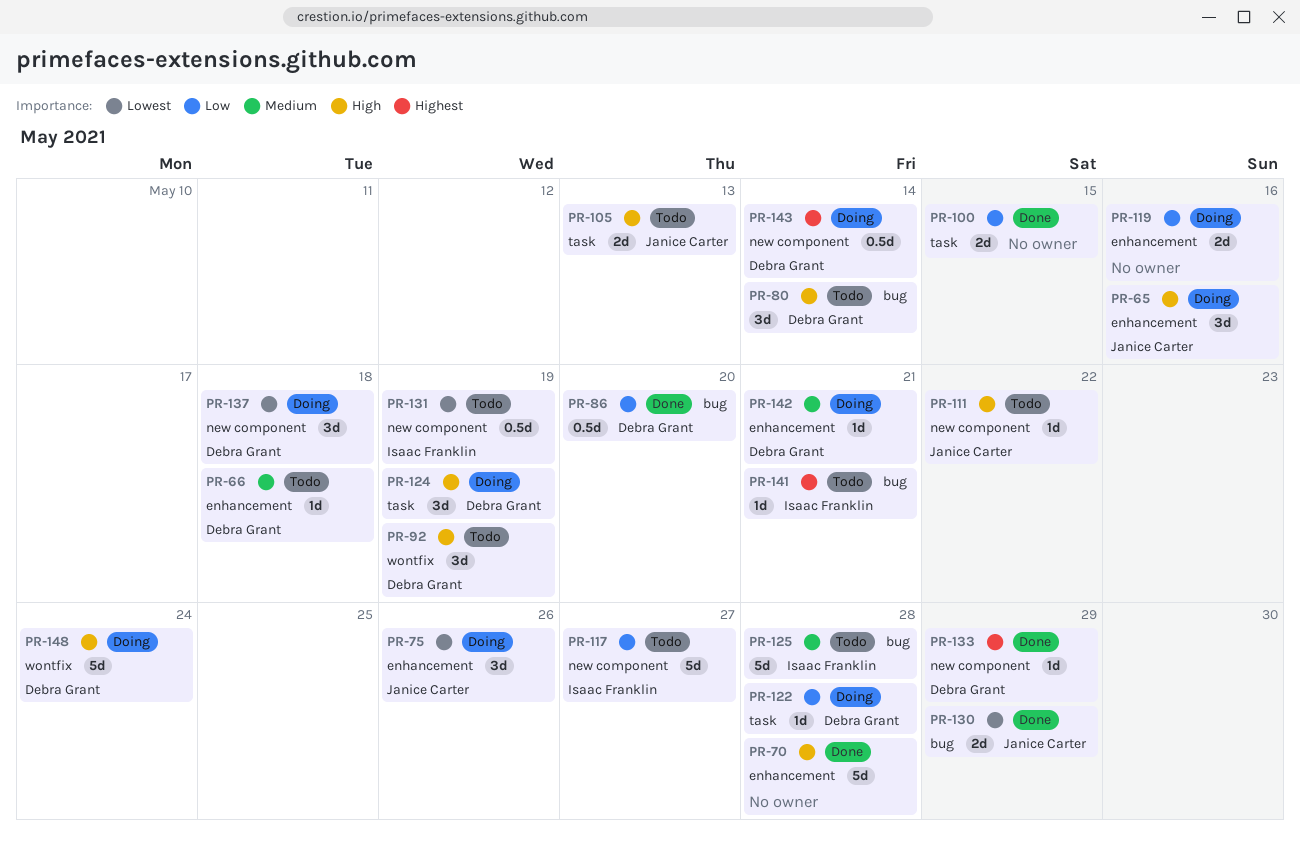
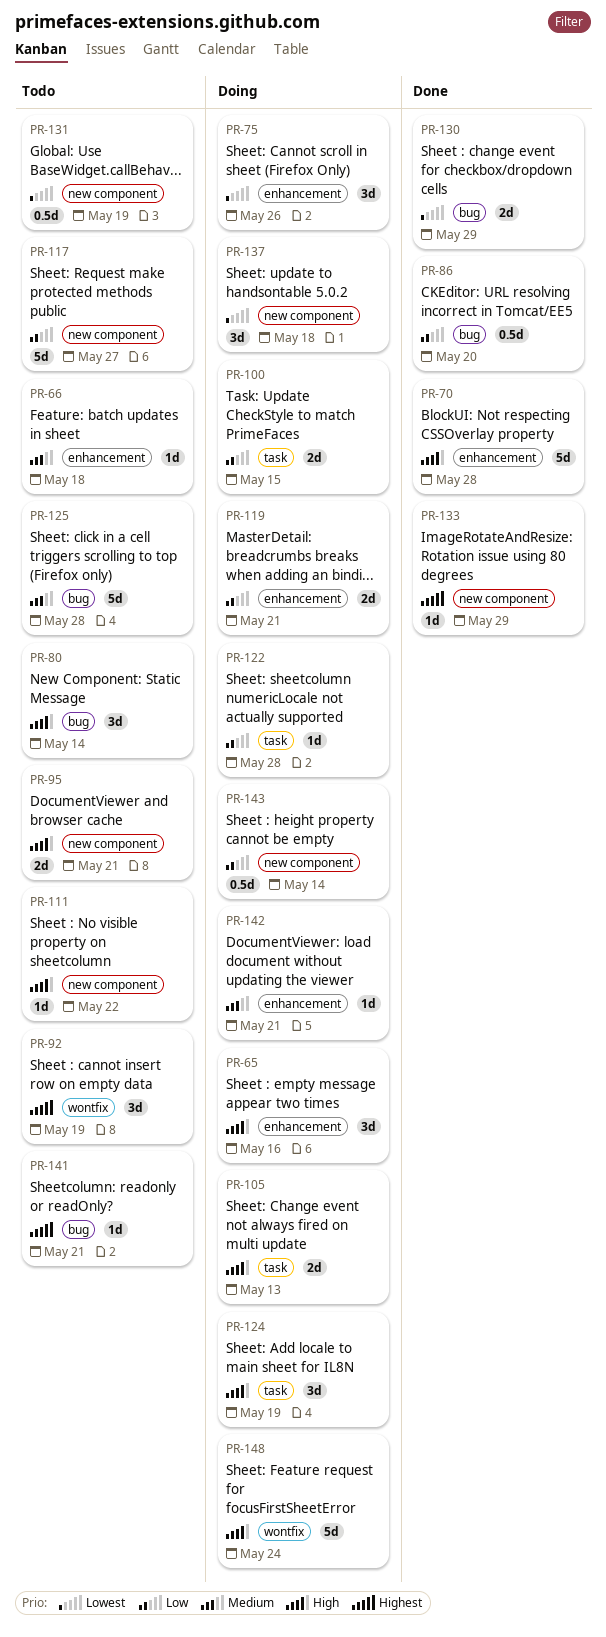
PR-92, priority: High -> Highest
PR-95: none -> present
PR-100, status: Done -> Doing
PR-105, status: Todo -> Doing
PR-119, due: May 16 -> May 21
PR-143, priority: Highest -> Low

